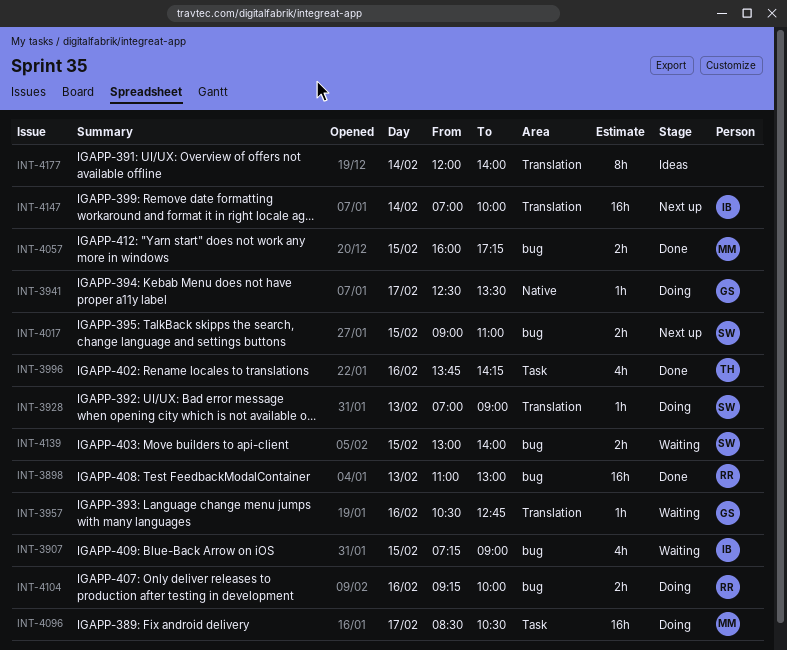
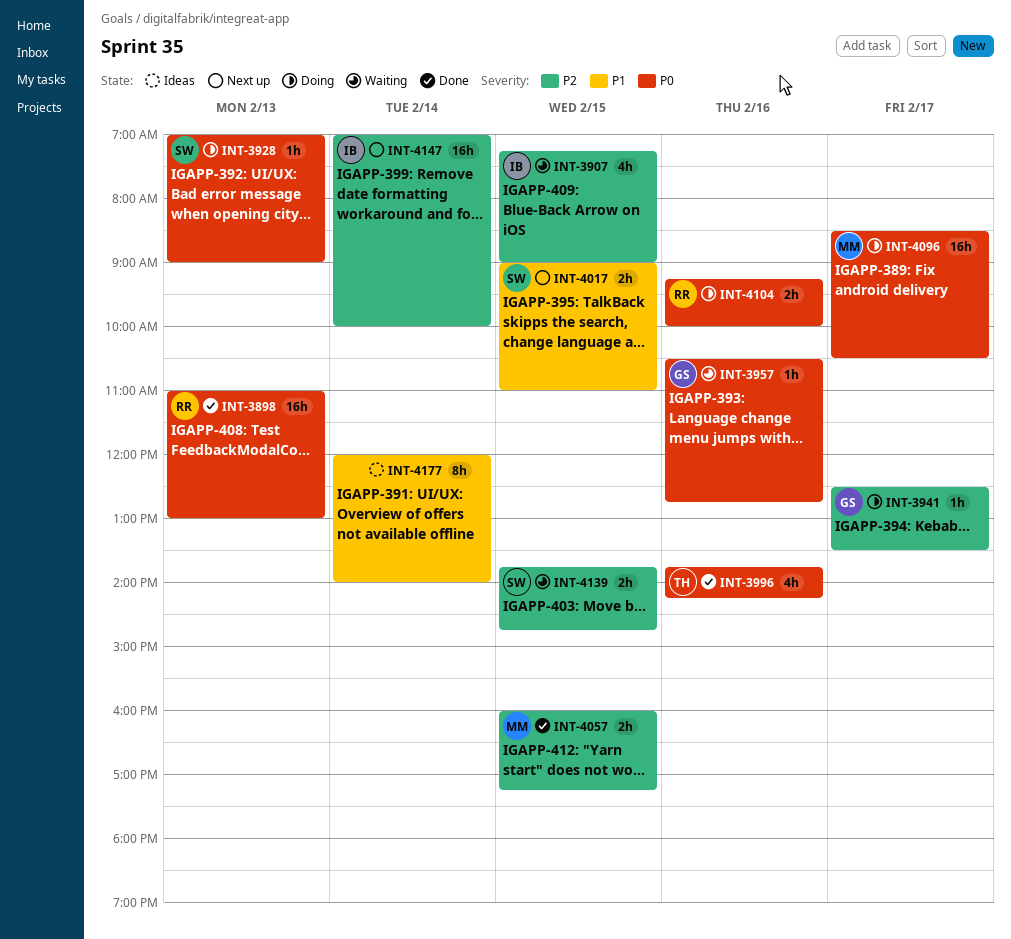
INT-4139, begins: 13:00 -> 13:45
INT-4139, ends: 14:00 -> 14:45

